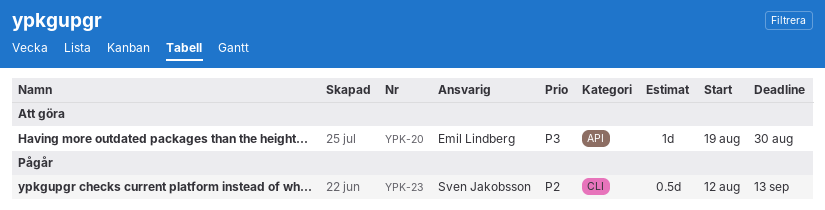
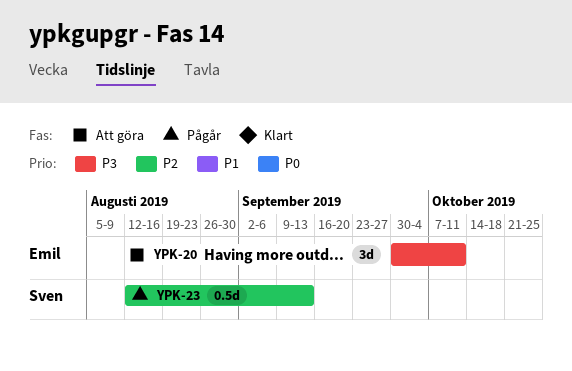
YPK-20, estimate: 1d -> 3d
YPK-20, start: Aug 19 -> Sep 30
YPK-20, due: Aug 30 -> Oct 11

